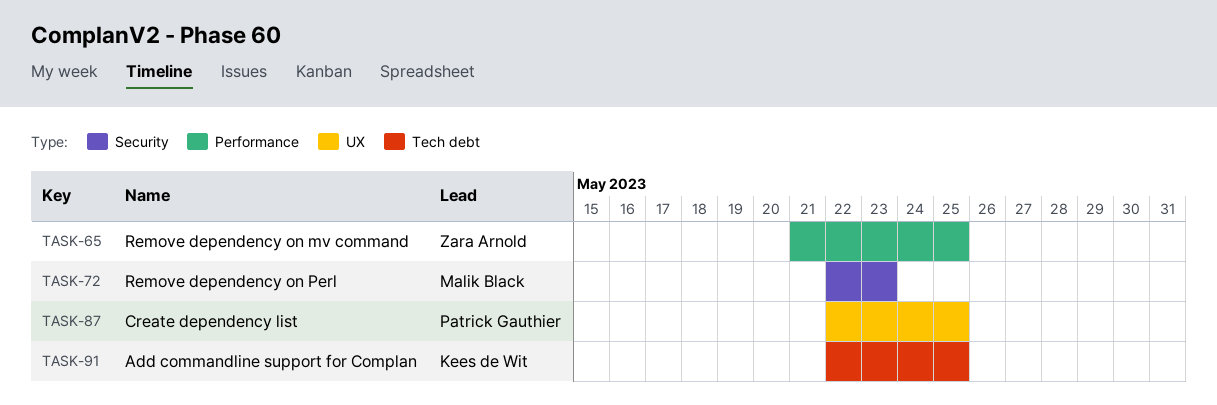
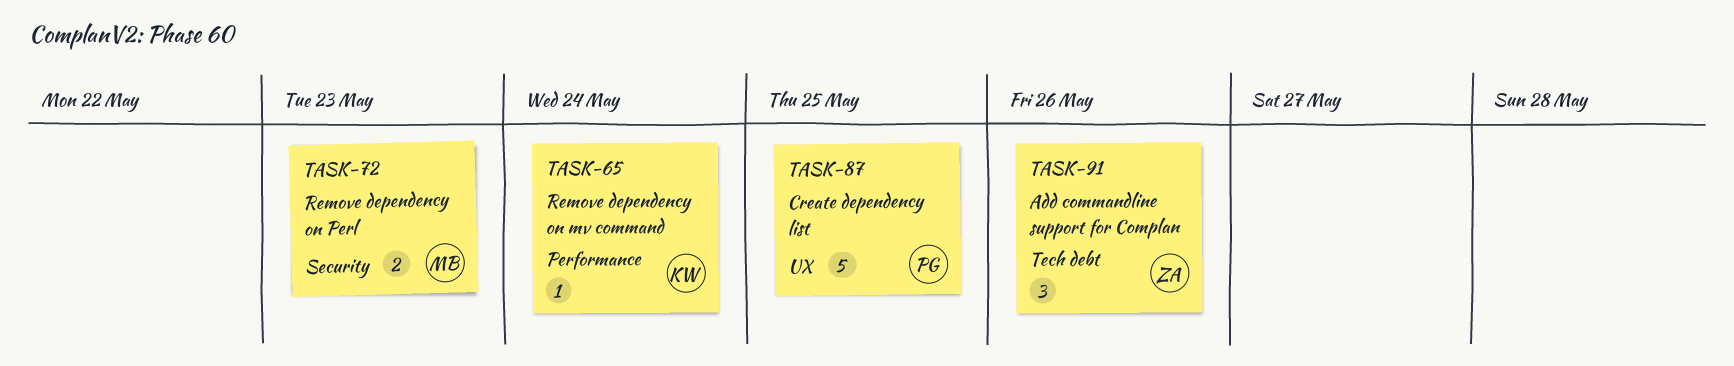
TASK-65, owner: Zara Arnold -> Kees de Wit
TASK-65, due: May 25 -> May 24
TASK-91, owner: Kees de Wit -> Zara Arnold
TASK-91, due: May 25 -> May 26

